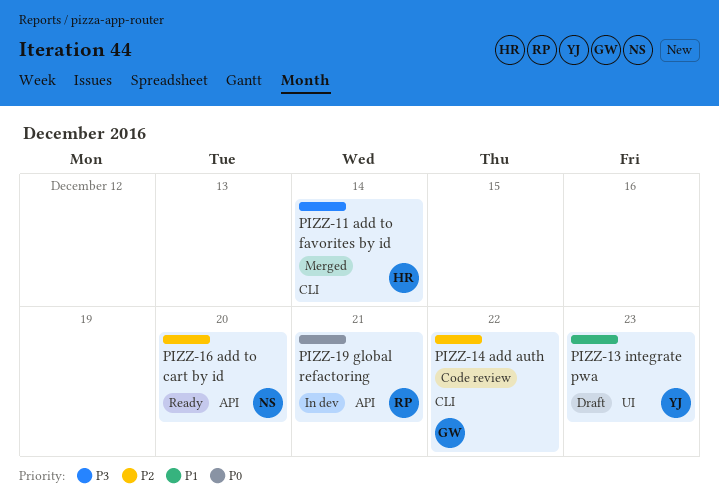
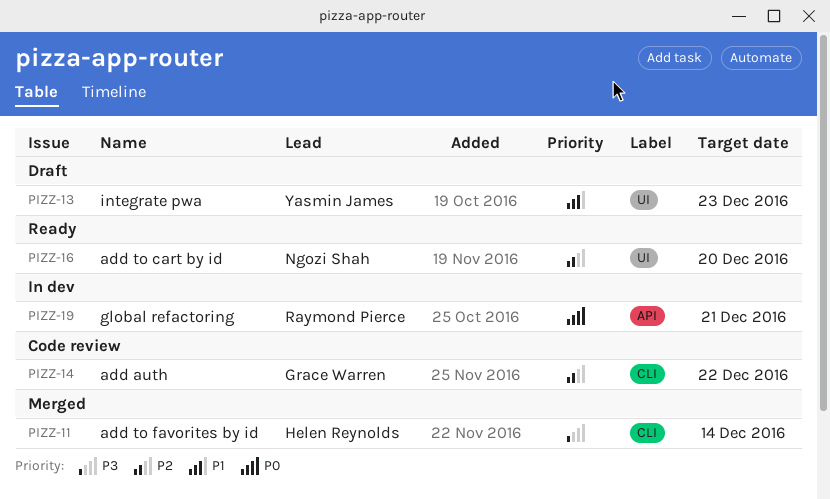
PIZZ-16, label: API -> UI

